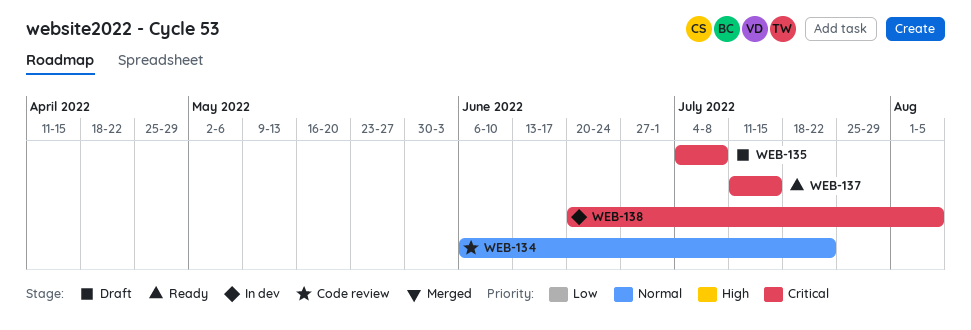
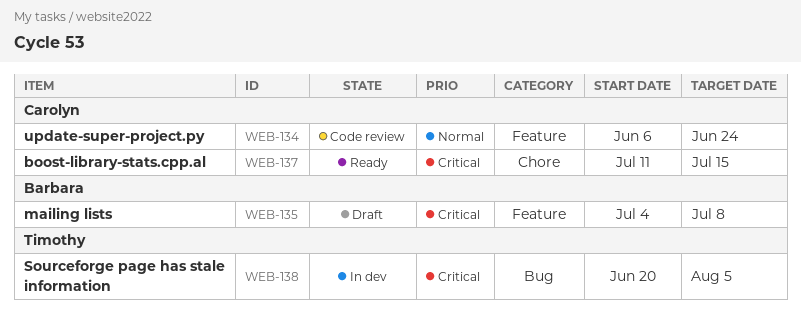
WEB-134, due: Jul 22 -> Jun 24

